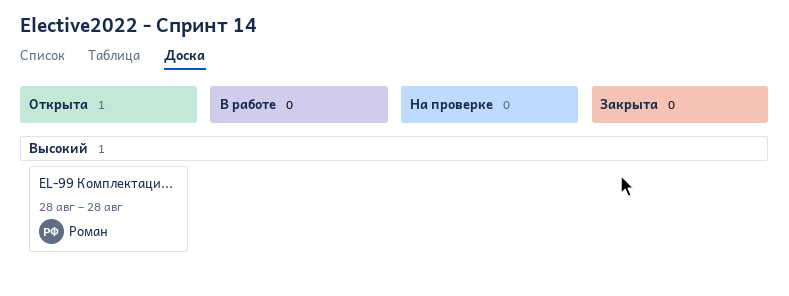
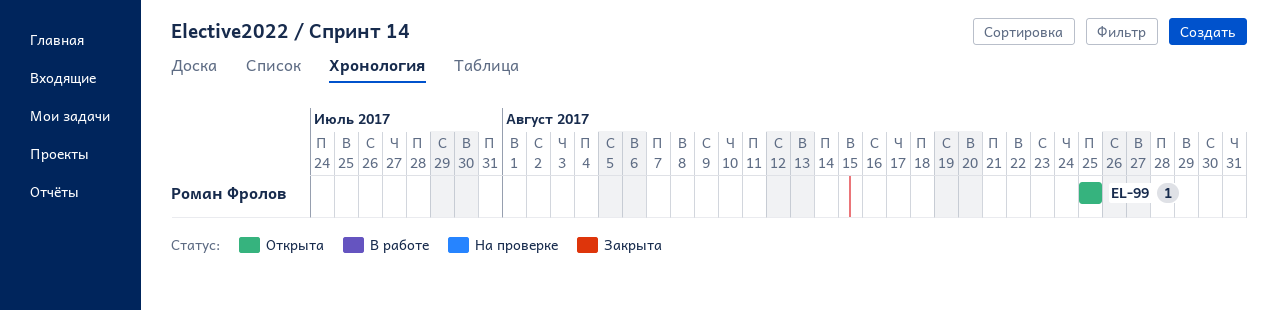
EL-99, start: Aug 28 -> Aug 25
EL-99, due: Aug 28 -> Aug 25

